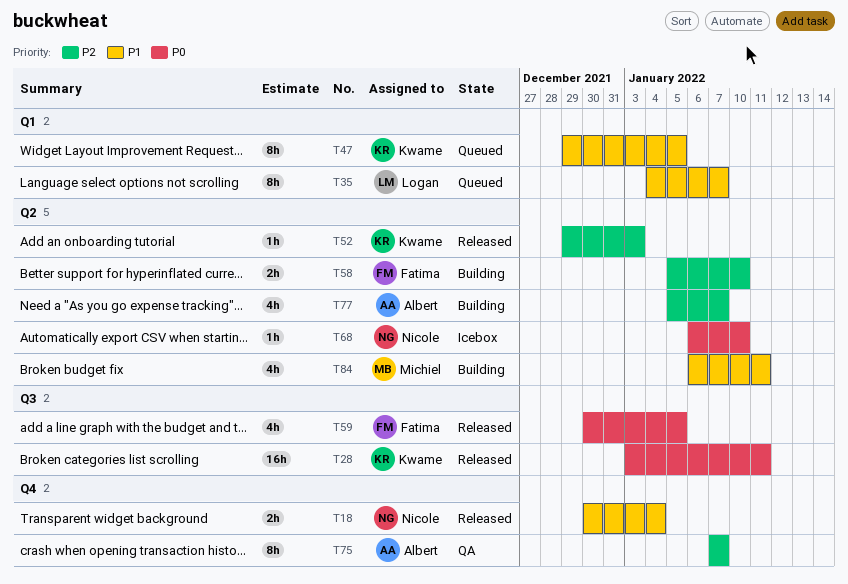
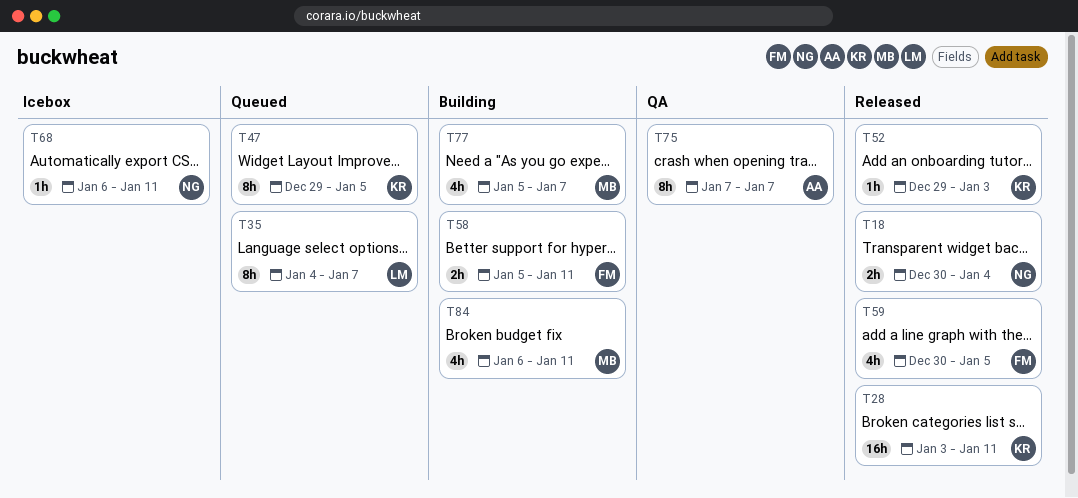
T58, due: Jan 10 -> Jan 11
T68, due: Jan 10 -> Jan 11
T77, owner: Albert -> Michiel

